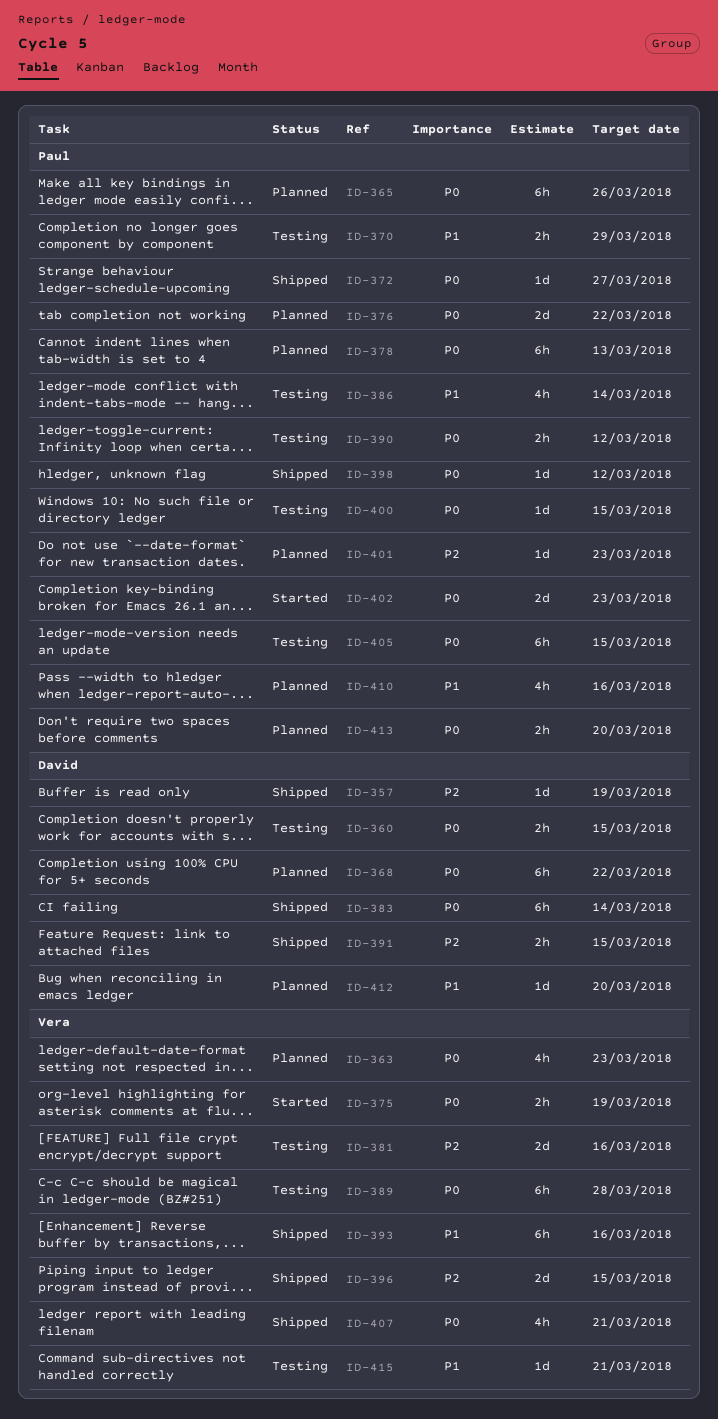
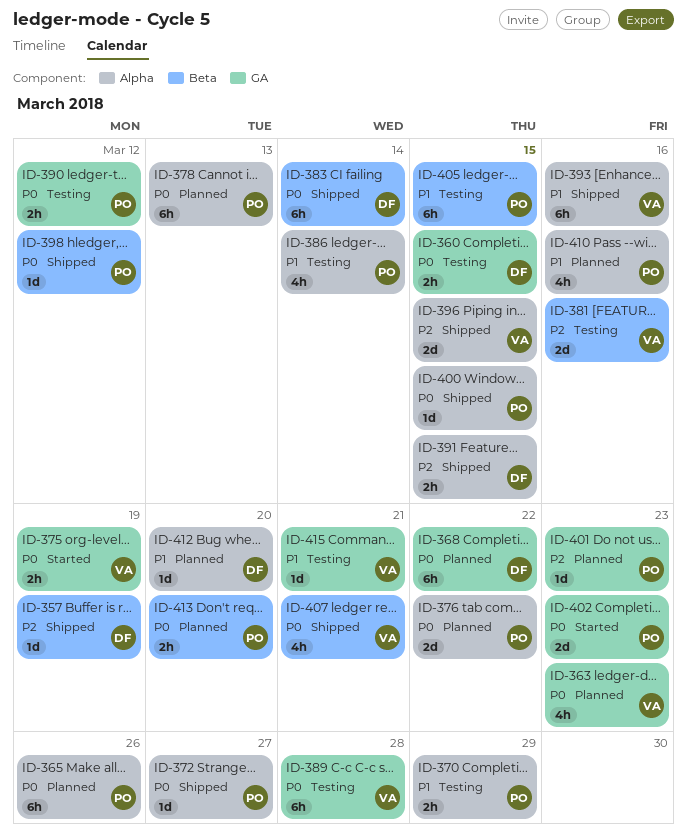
ID-400, status: Testing -> Shipped
ID-405, priority: P0 -> P1

